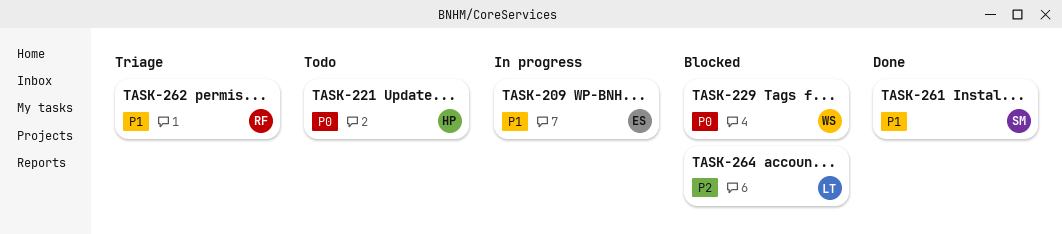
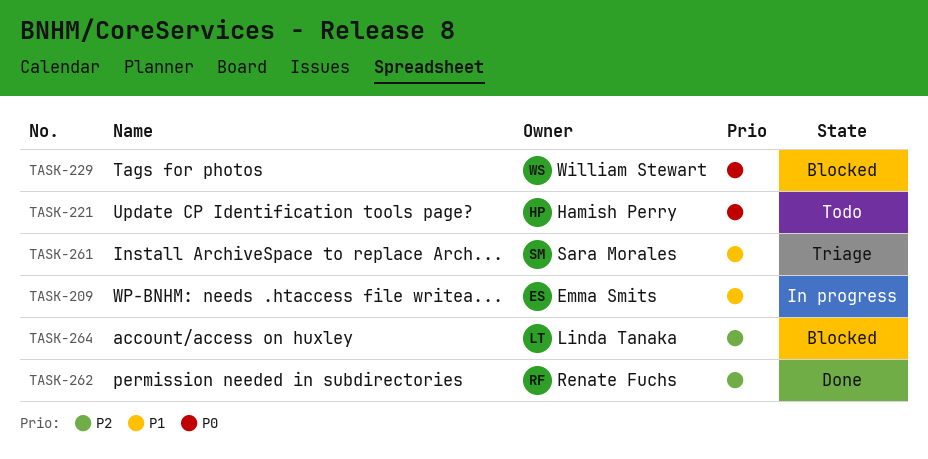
TASK-261, status: Done -> Triage
TASK-262, status: Triage -> Done
TASK-262, priority: P1 -> P2

